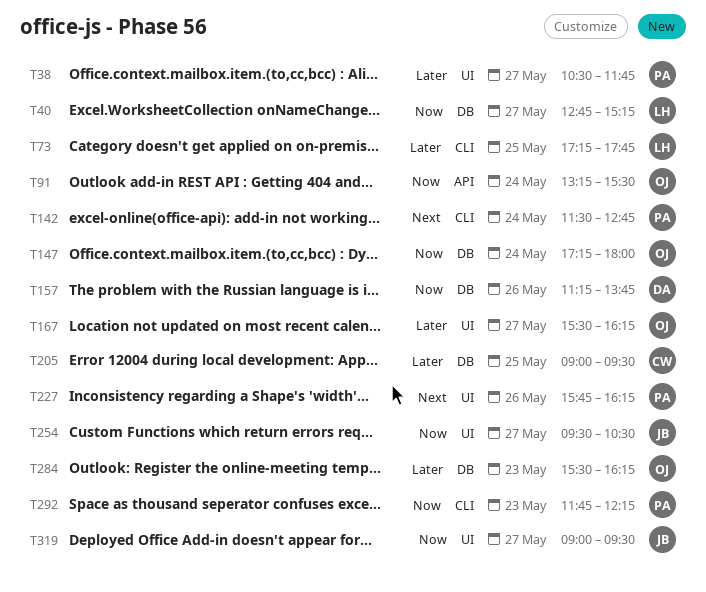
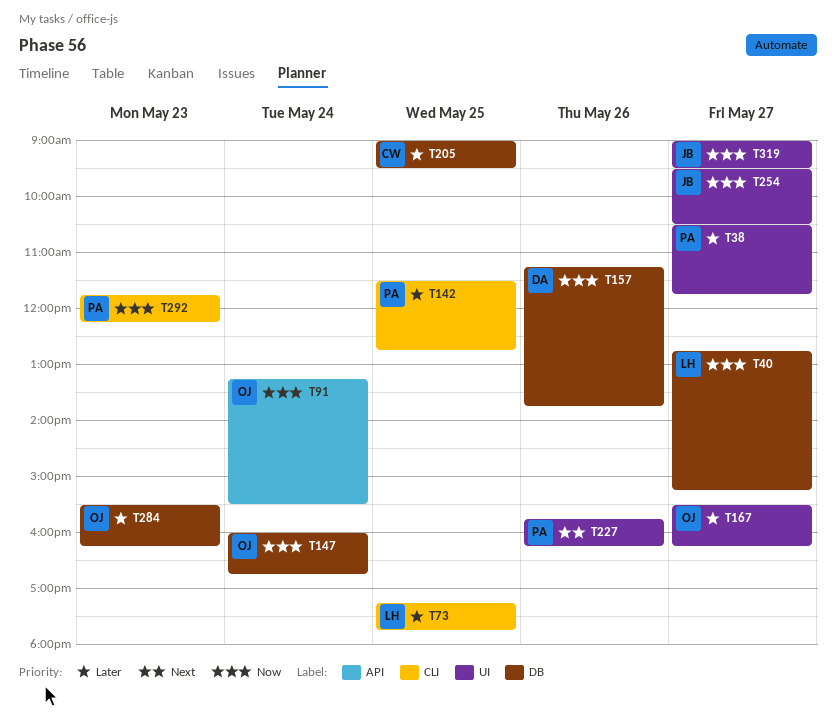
T142, priority: Next -> Later
T142, day: May 24 -> May 25
T147, begins: 17:15 -> 16:00
T147, ends: 18:00 -> 16:45

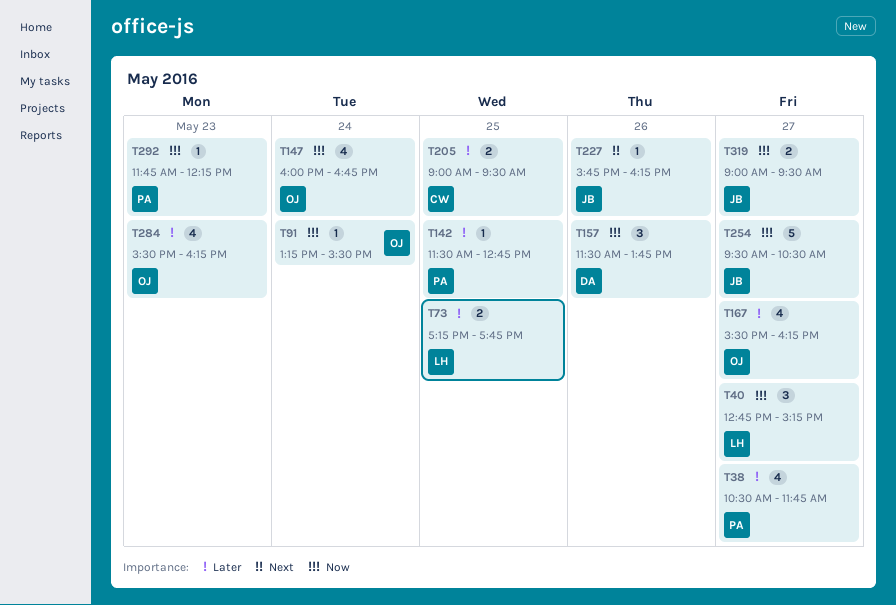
T157, begins: 11:15 -> 11:30
T227, owner: PA -> JB

